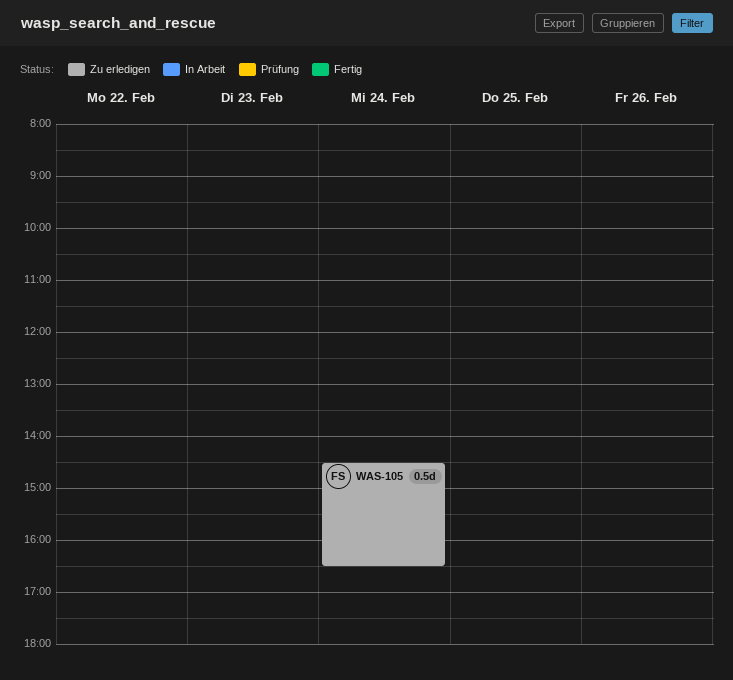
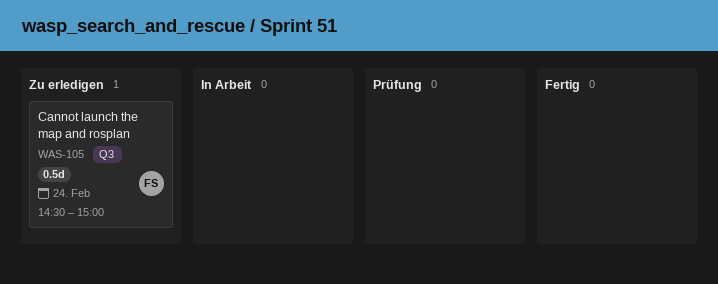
WAS-105, ends: 16:30 -> 15:00

